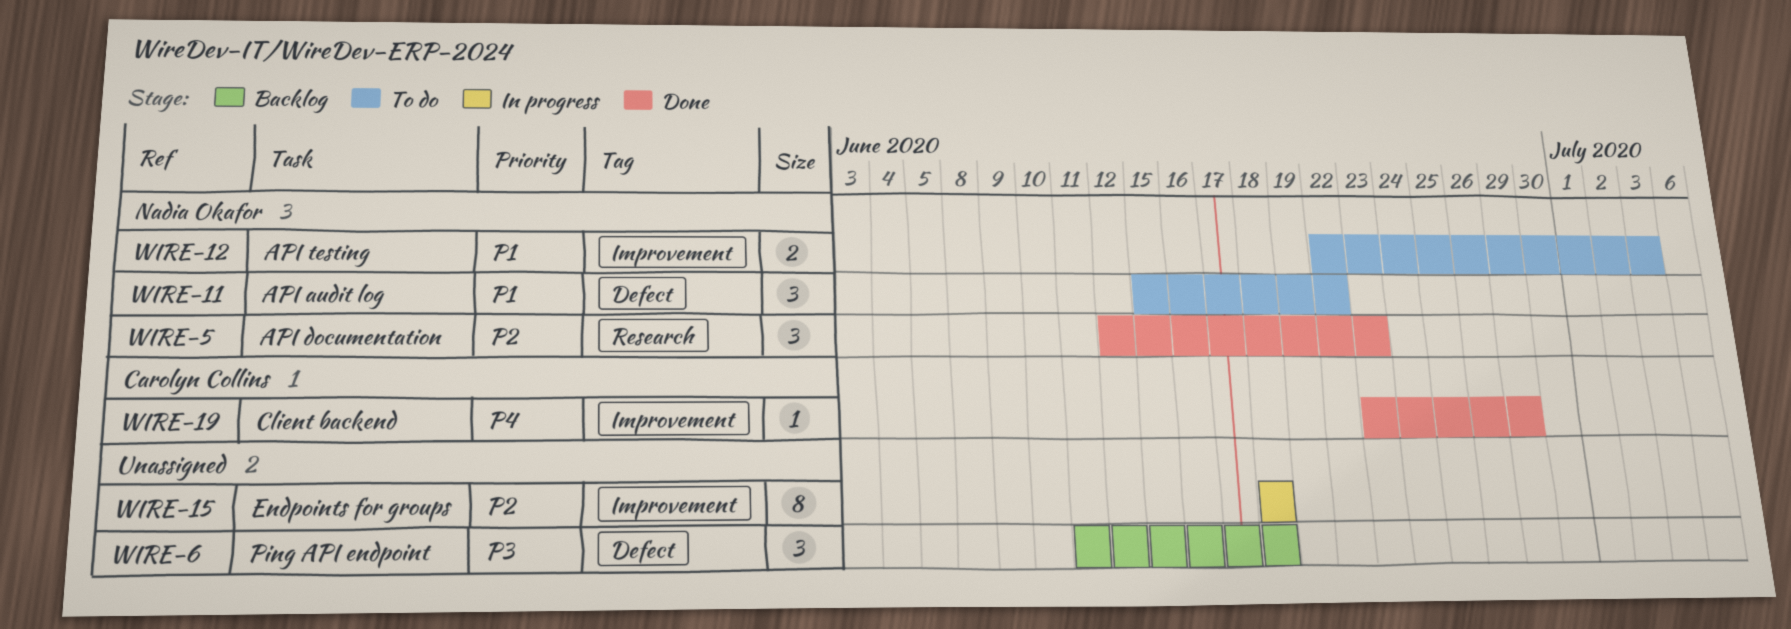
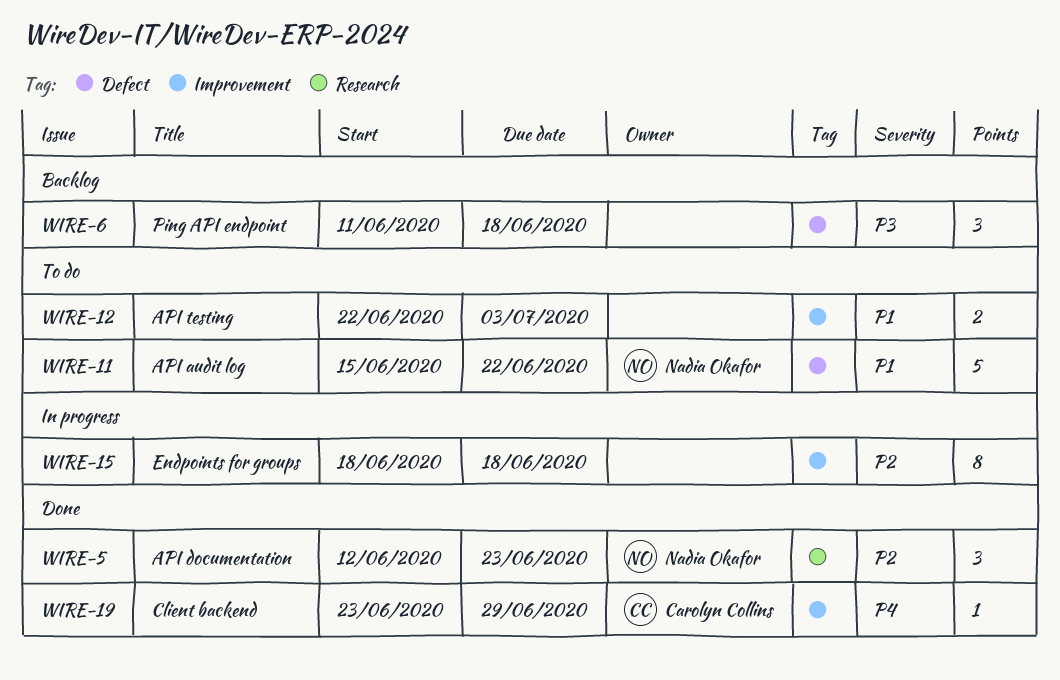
WIRE-11, estimate: 3 -> 5
WIRE-12, owner: Nadia Okafor -> none

